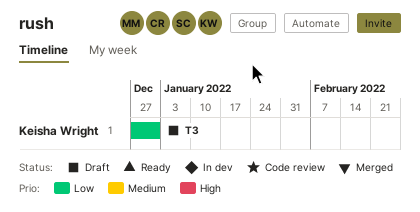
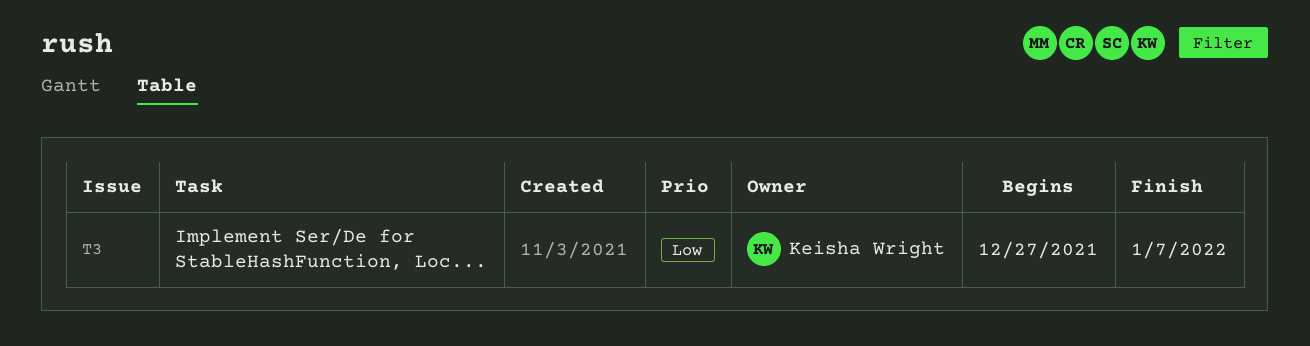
T3, due: Dec 31 -> Jan 7

